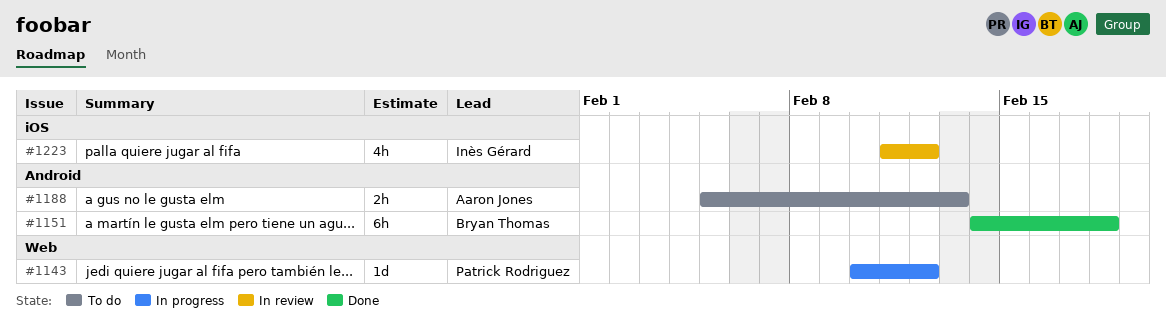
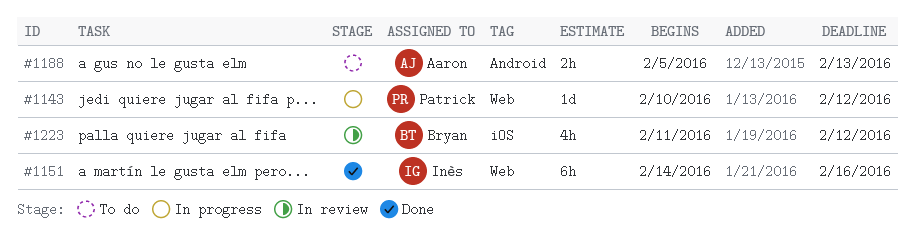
#1151, owner: Bryan Thomas -> Inès Gérard
#1151, label: Android -> Web
#1151, due: Feb 18 -> Feb 16
#1223, owner: Inès Gérard -> Bryan Thomas

